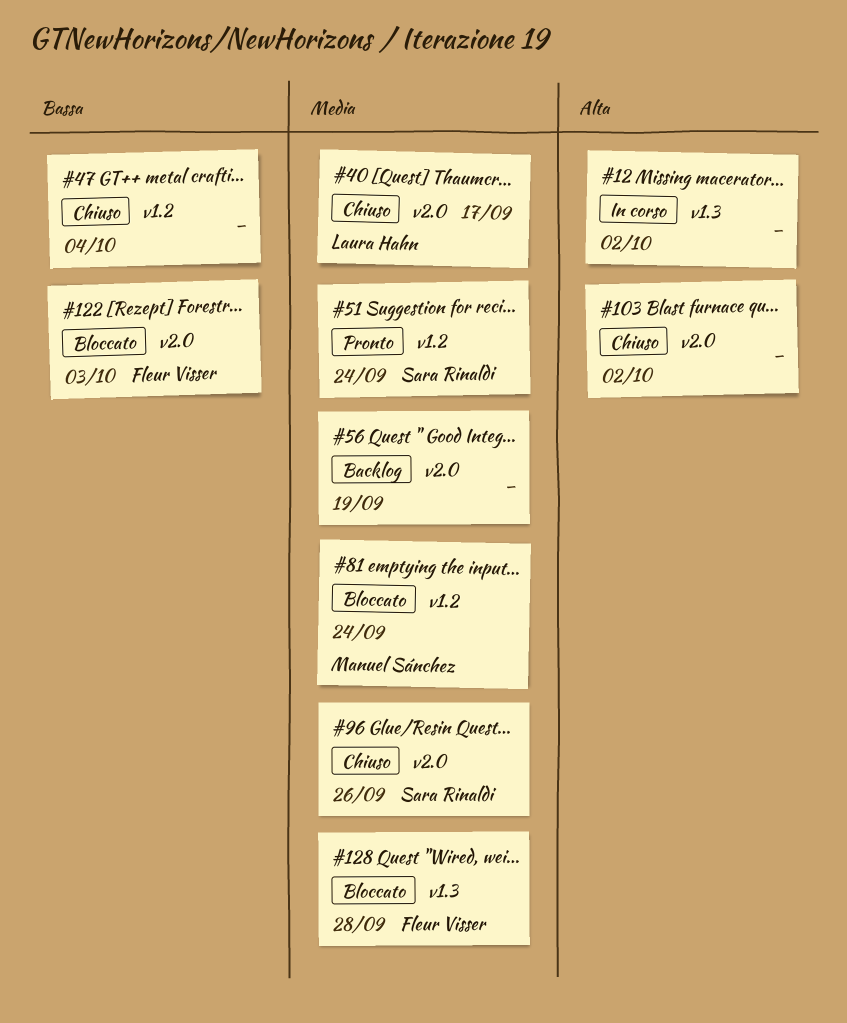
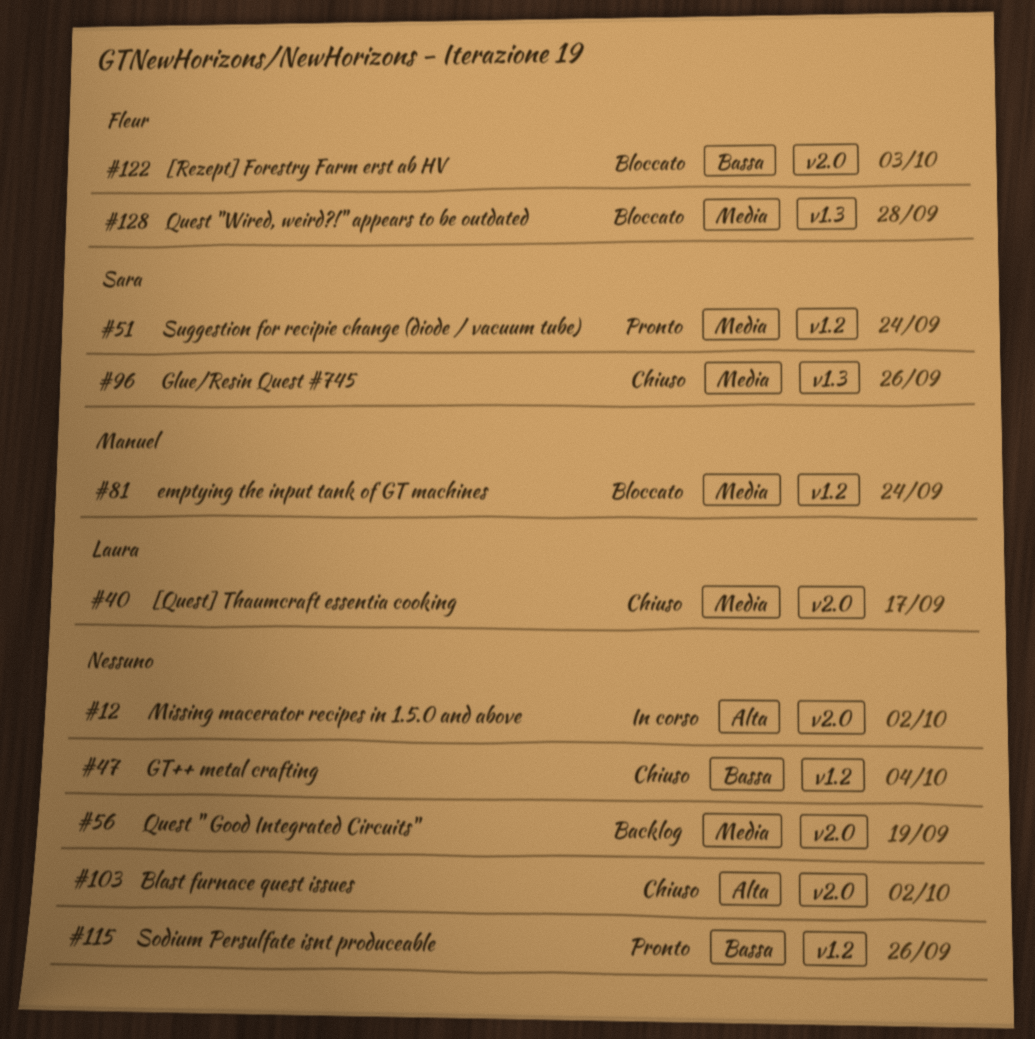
#12, label: v1.3 -> v2.0
#96, label: v2.0 -> v1.3
#115: none -> present

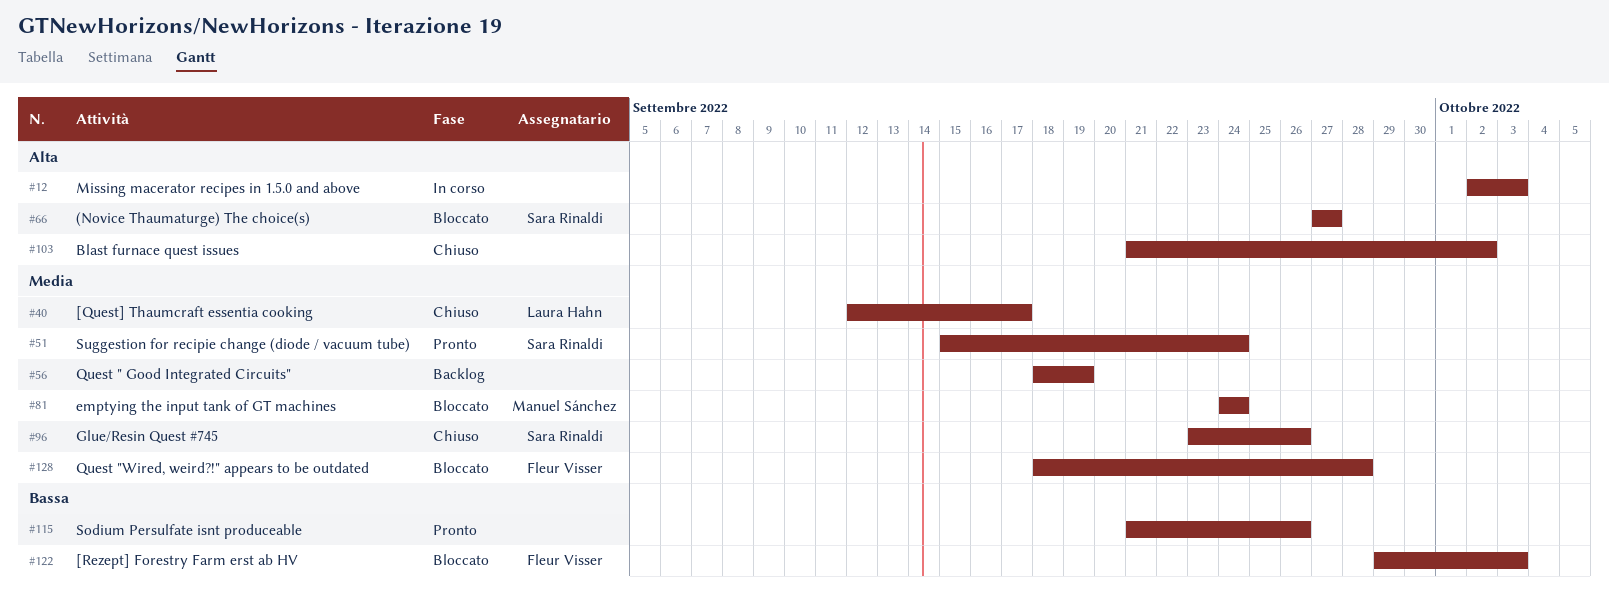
#12, due: Oct 2 -> Oct 3
#47: present -> none
#66: none -> present

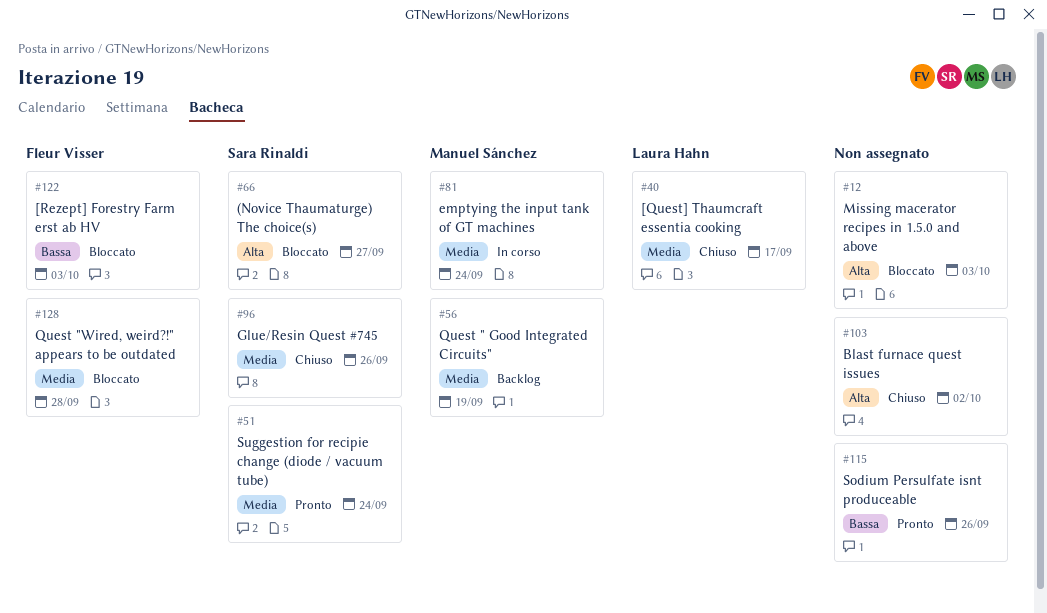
#12, status: In corso -> Bloccato
#56, owner: none -> Manuel Sánchez
#81, status: Bloccato -> In corso

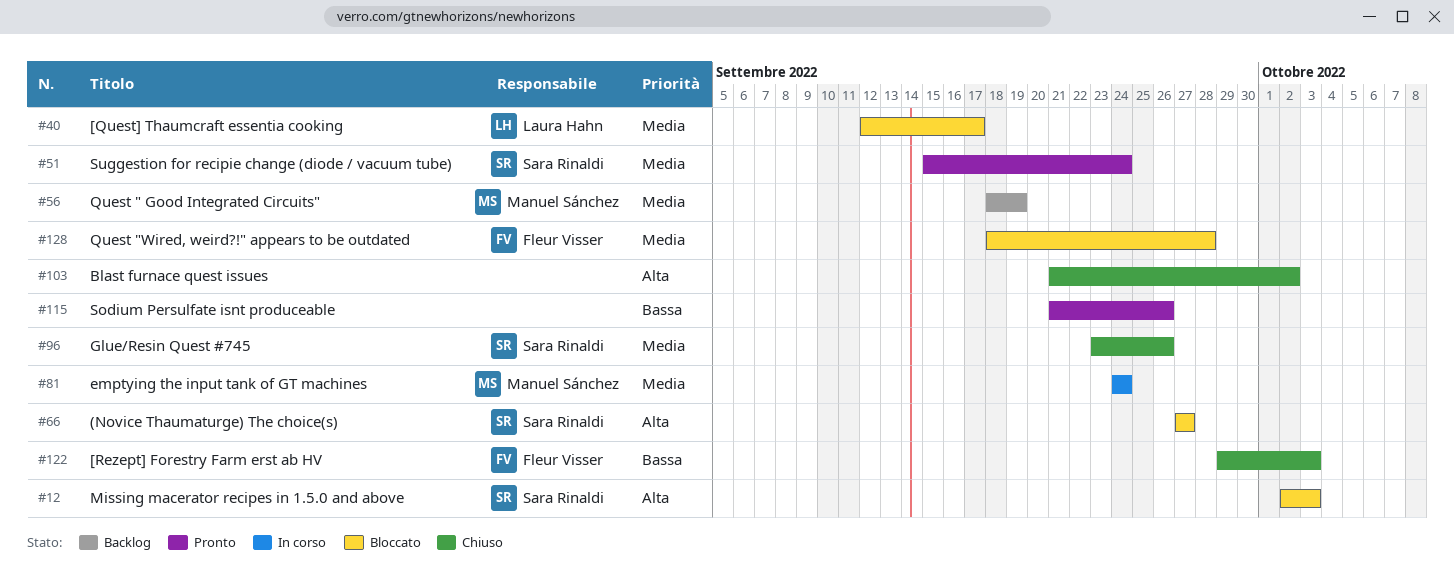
#12, owner: none -> Sara Rinaldi
#40, status: Chiuso -> Bloccato
#122, status: Bloccato -> Chiuso

